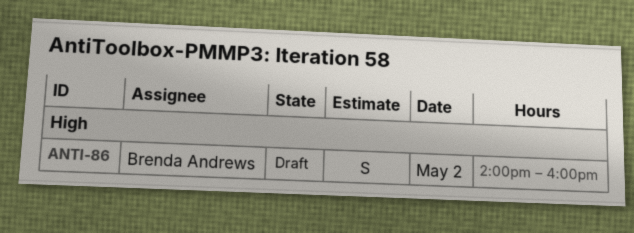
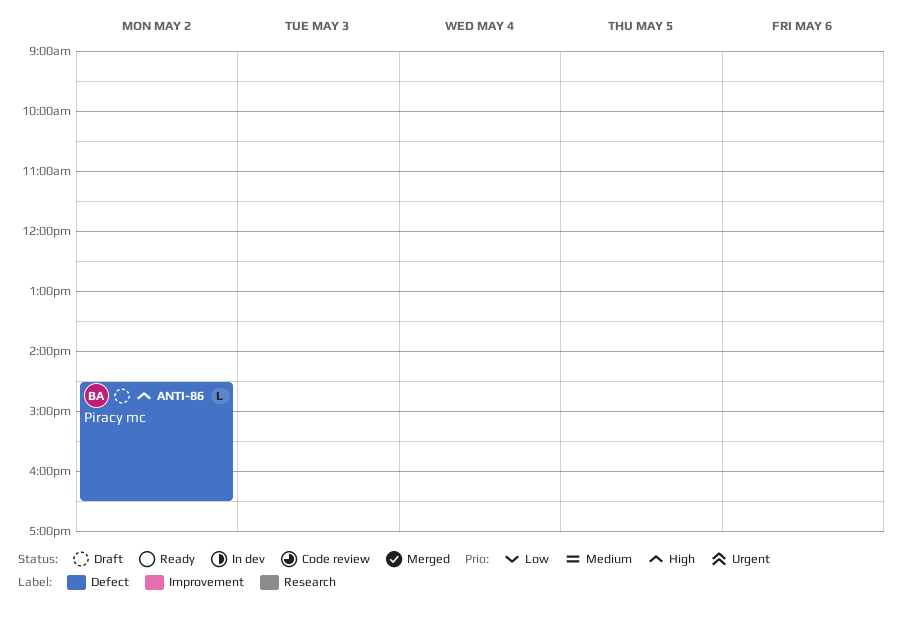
ANTI-86, estimate: S -> L
ANTI-86, begins: 14:00 -> 14:30
ANTI-86, ends: 16:00 -> 16:30

